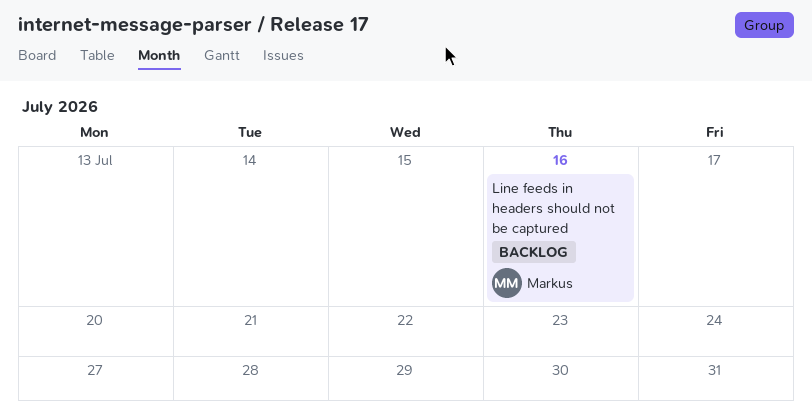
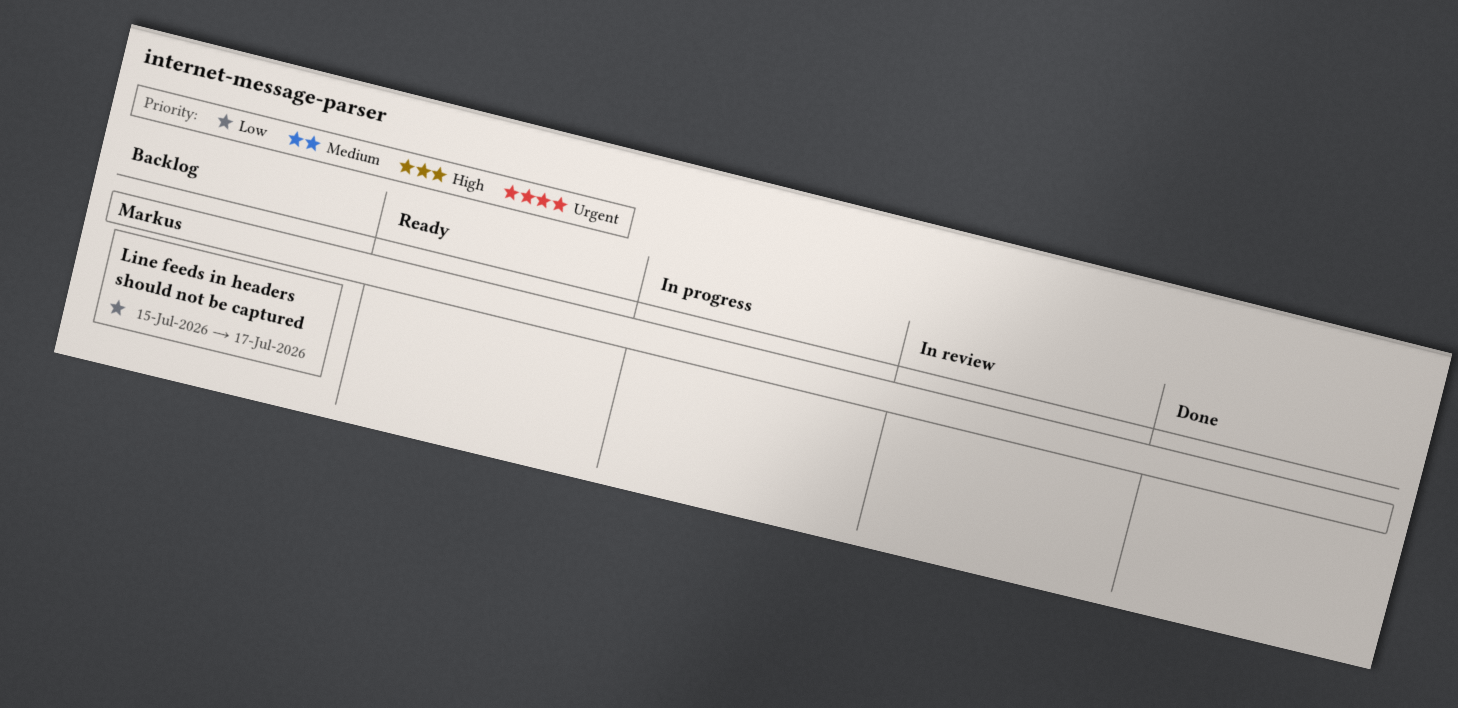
Line feeds in headers should not be captured, due: Jul 16 -> Jul 17

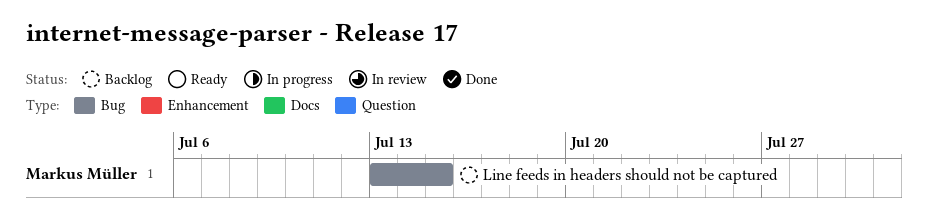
Line feeds in headers should not be captured, start: Jul 15 -> Jul 13
Line feeds in headers should not be captured, due: Jul 17 -> Jul 15

